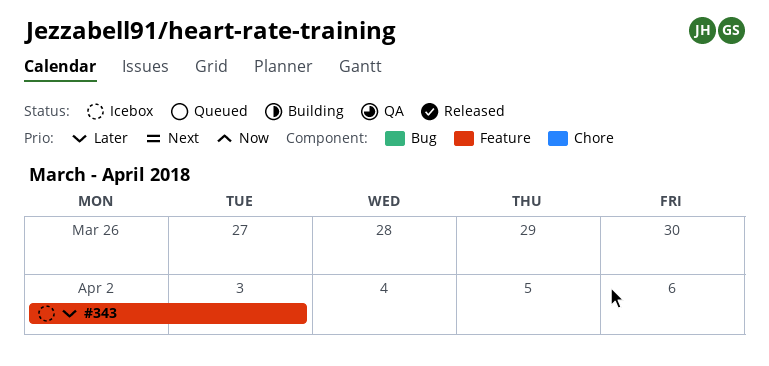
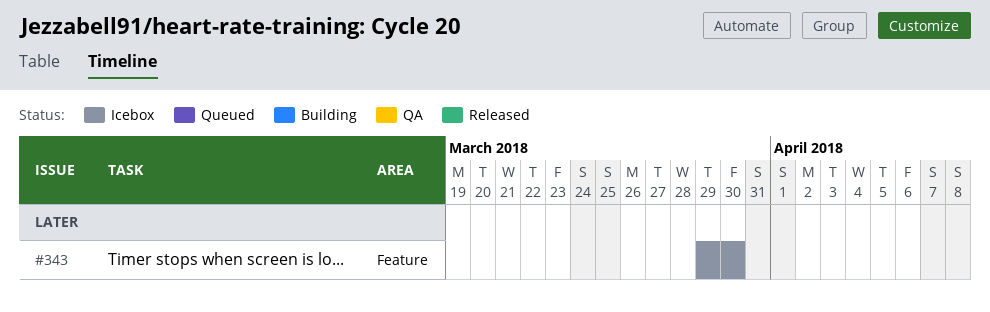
#343, start: Apr 2 -> Mar 29
#343, due: Apr 3 -> Mar 30

